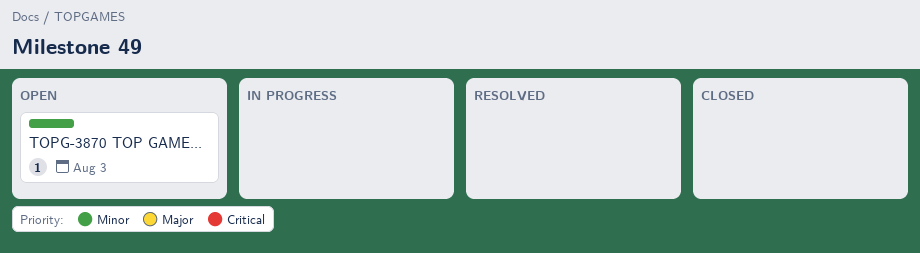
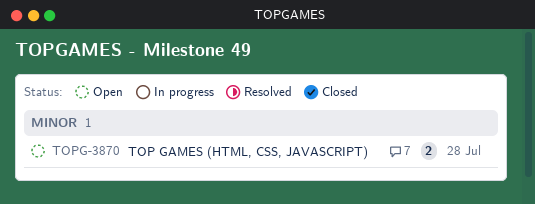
TOPG-3870, estimate: 1 -> 2
TOPG-3870, due: Aug 3 -> Jul 28

